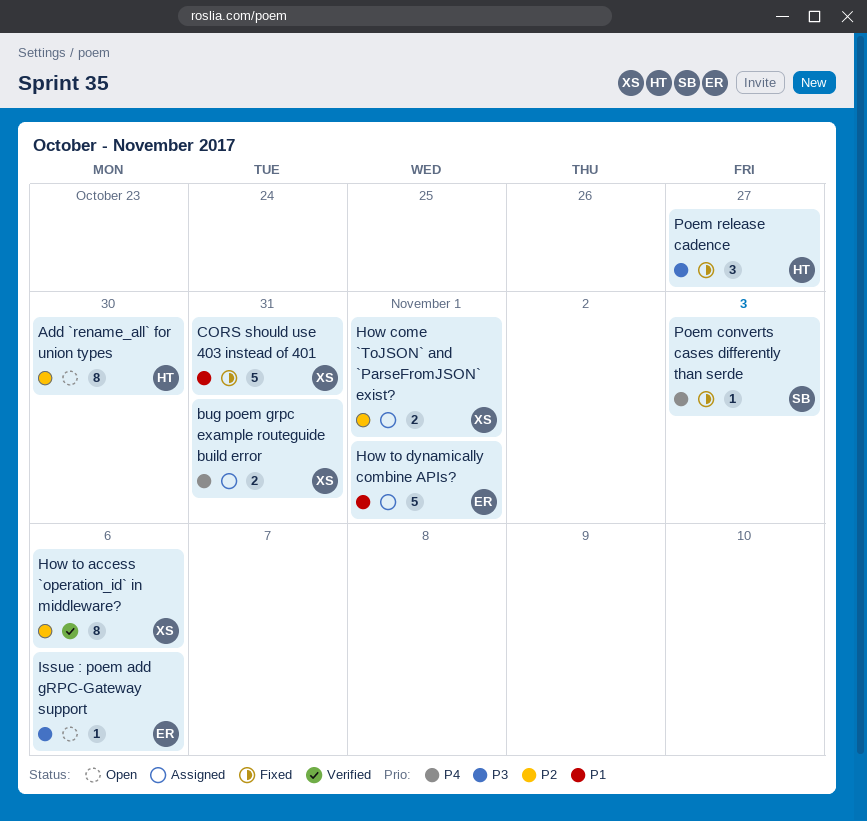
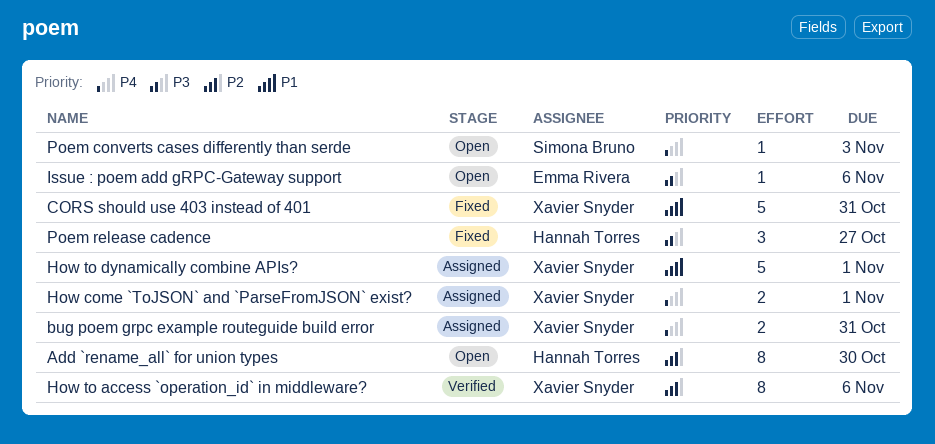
How come `ToJSON` and `ParseFromJSON` exist?, priority: P2 -> P4
How to dynamically combine APIs?, owner: Emma Rivera -> Xavier Snyder
Poem converts cases differently than serde, status: Fixed -> Open

